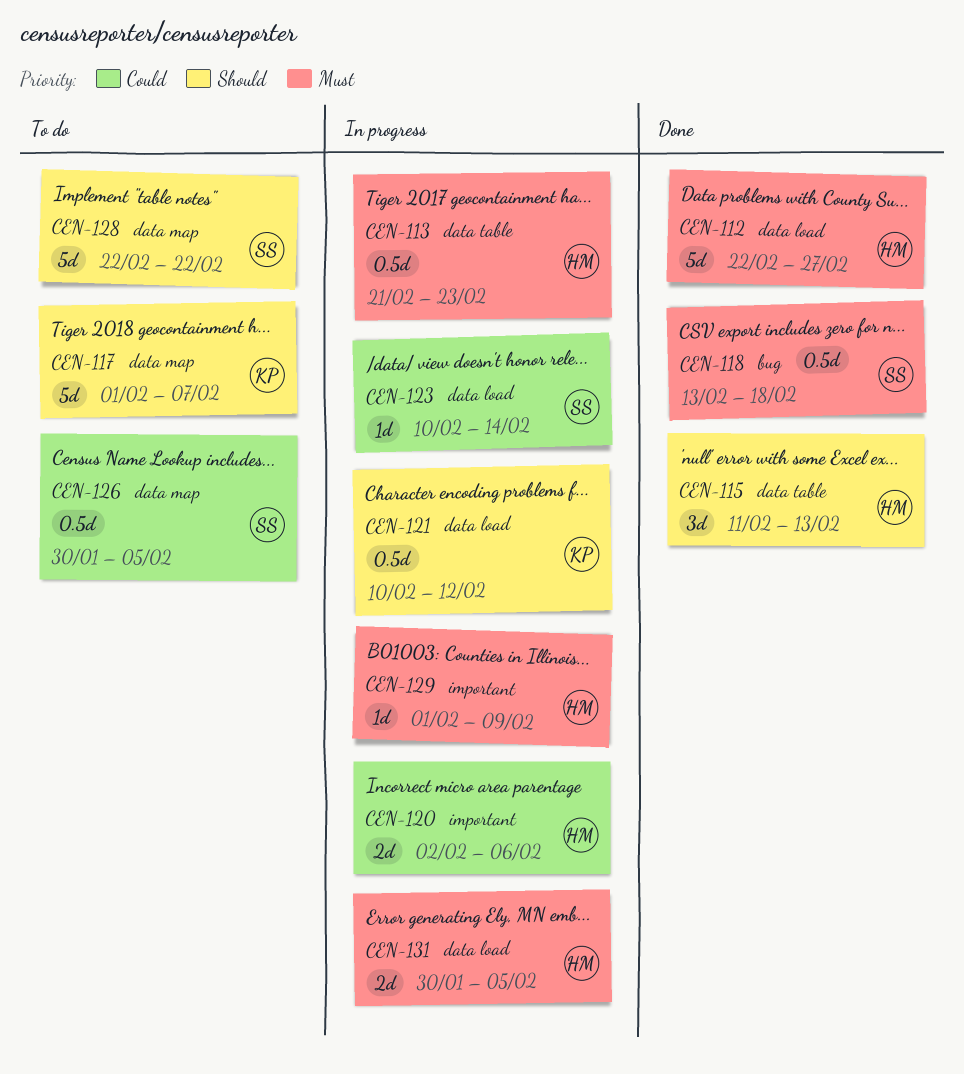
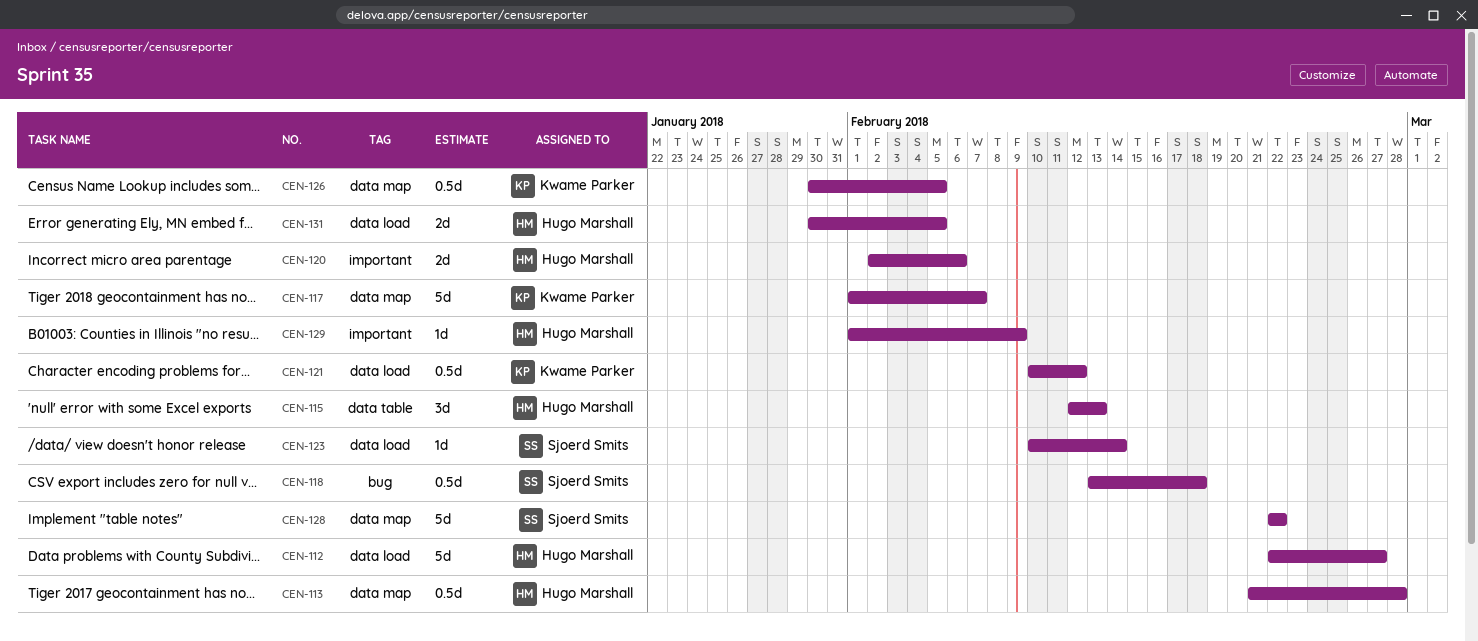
CEN-113, label: data table -> data map
CEN-113, due: Feb 23 -> Feb 28
CEN-115, start: Feb 11 -> Feb 12
CEN-126, owner: Sjoerd Smits -> Kwame Parker

